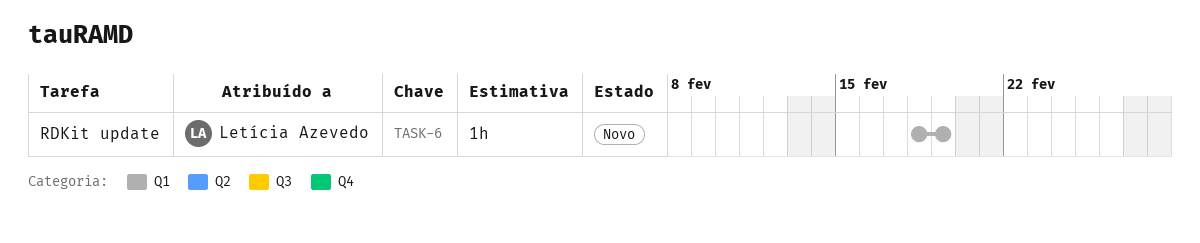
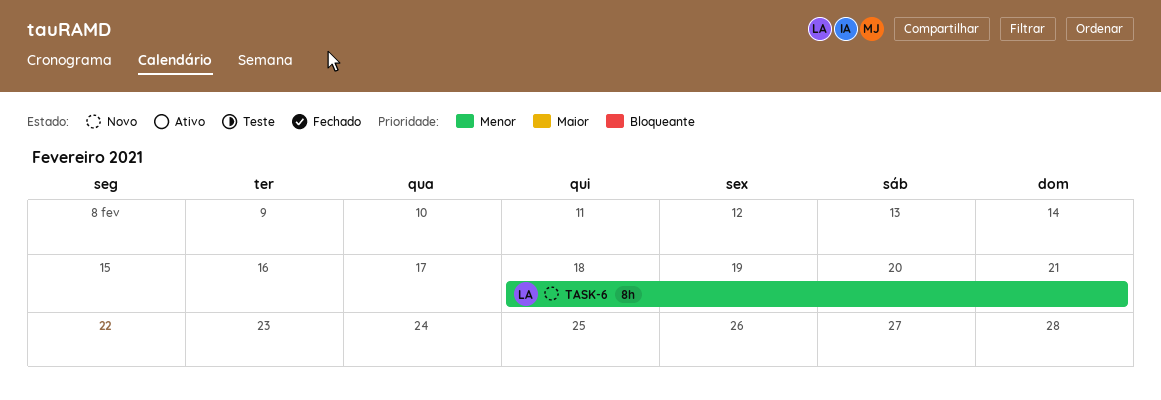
TASK-6, estimate: 1h -> 8h
TASK-6, due: Feb 19 -> Feb 21

